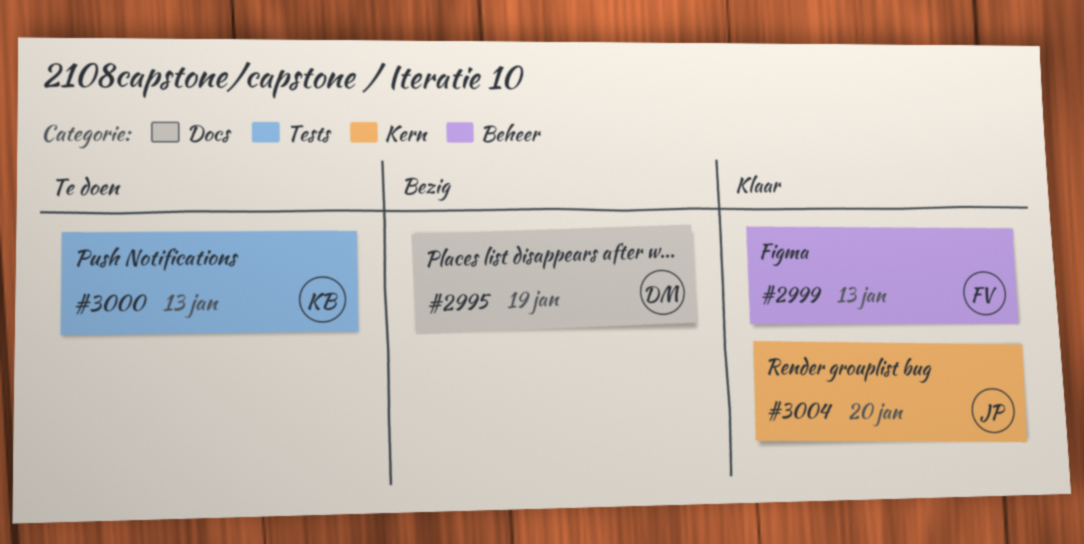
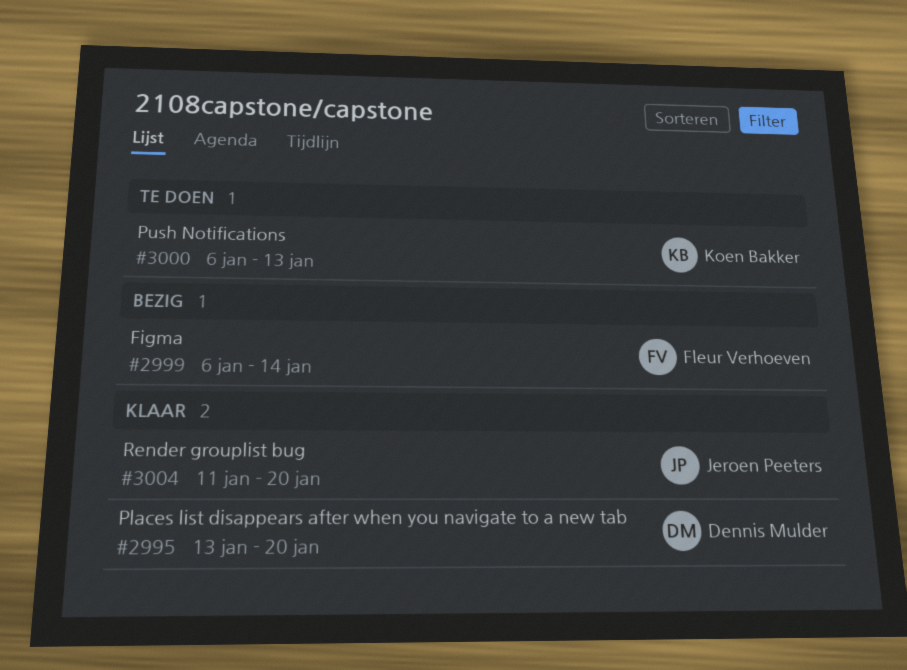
#2995, status: Bezig -> Klaar
#2995, due: Jan 19 -> Jan 20
#2999, status: Klaar -> Bezig
#2999, due: Jan 13 -> Jan 14

